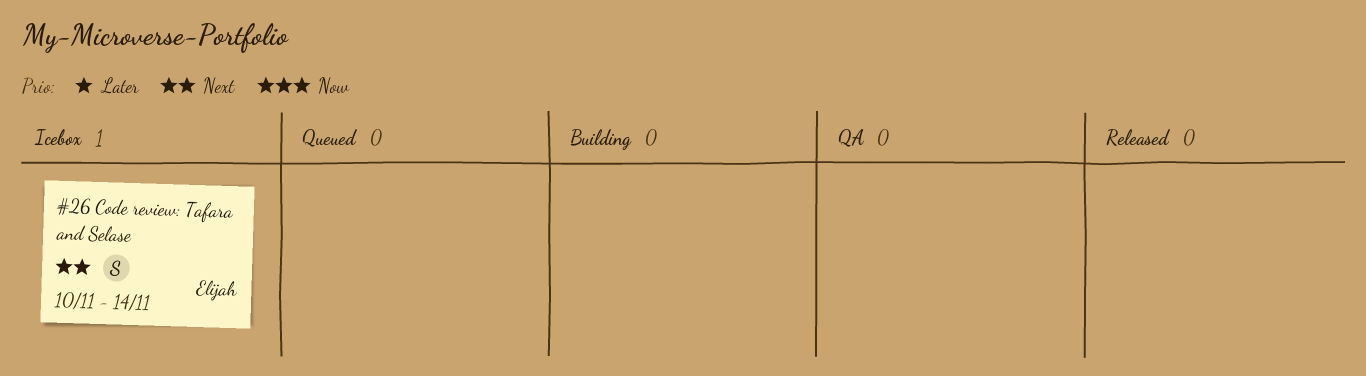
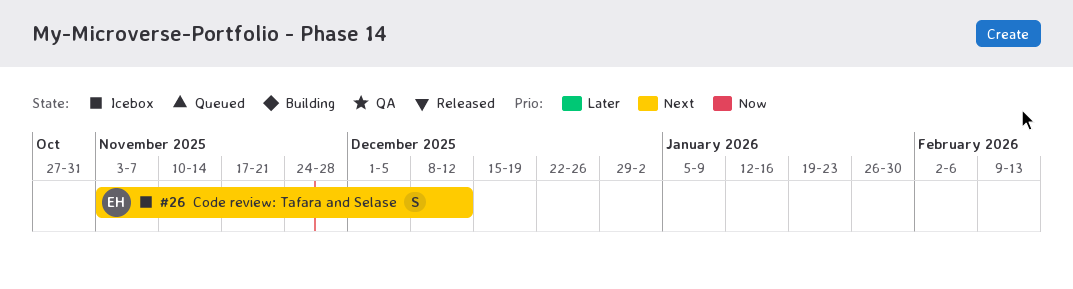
#26, start: Nov 10 -> Nov 3
#26, due: Nov 14 -> Dec 12

